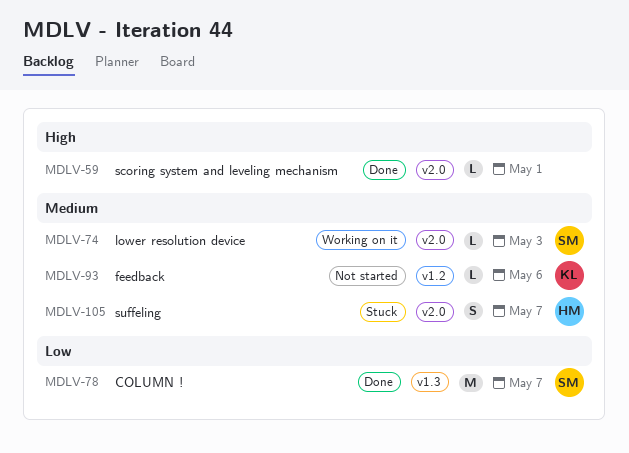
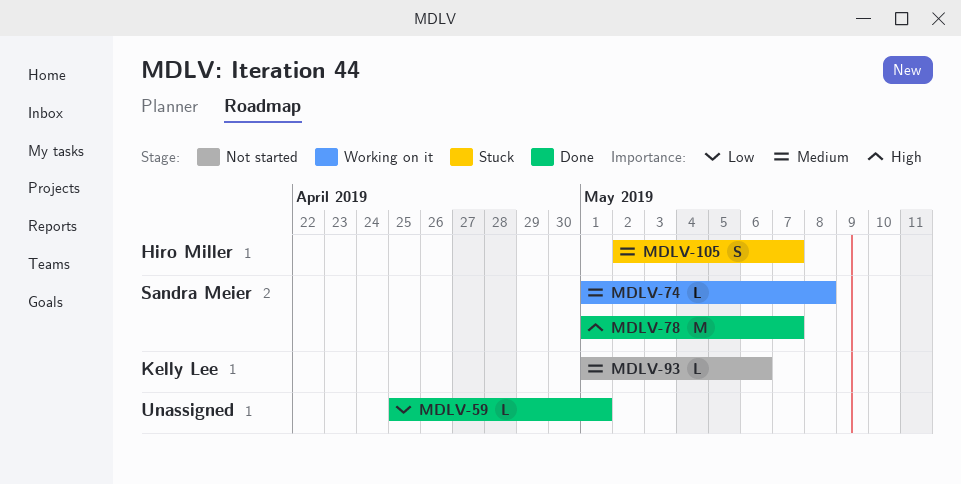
MDLV-59, priority: High -> Low
MDLV-74, due: May 3 -> May 8
MDLV-78, priority: Low -> High

